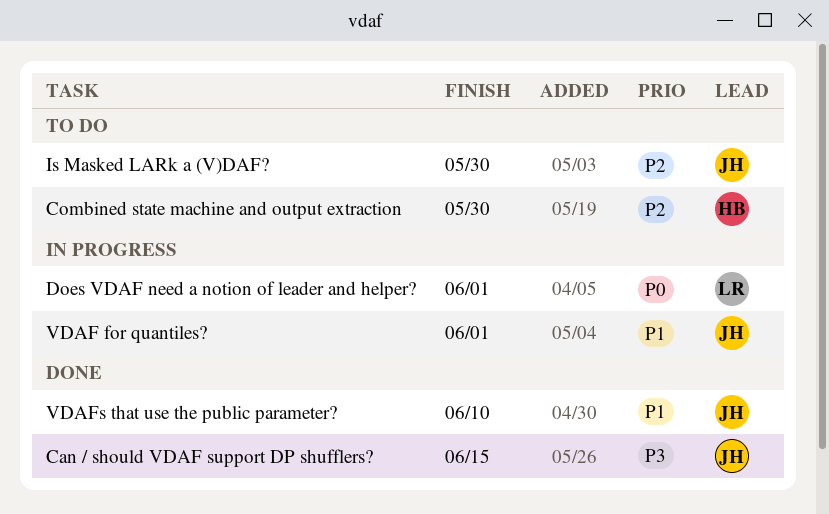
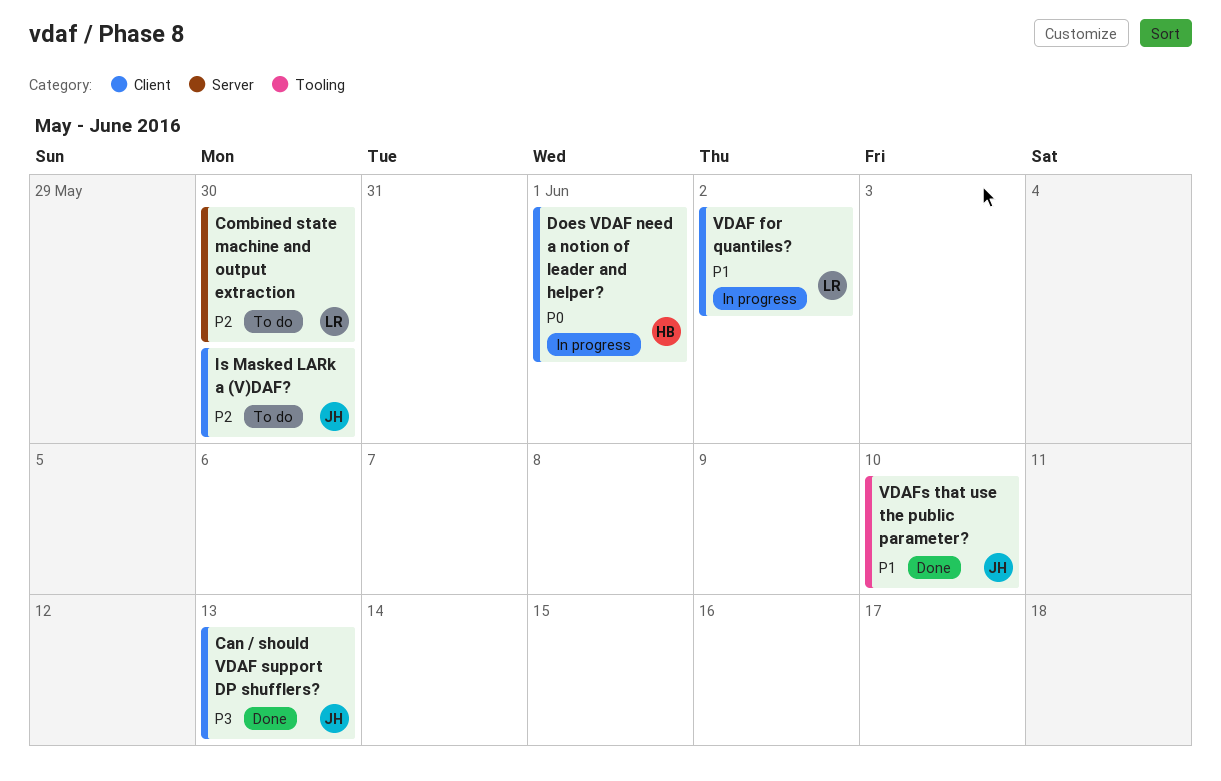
Can / should VDAF support DP shufflers?, due: Jun 15 -> Jun 13
Combined state machine and output extraction, owner: HB -> LR
Does VDAF need a notion of leader and helper?, owner: LR -> HB
VDAF for quantiles?, owner: JH -> LR
VDAF for quantiles?, due: Jun 1 -> Jun 2

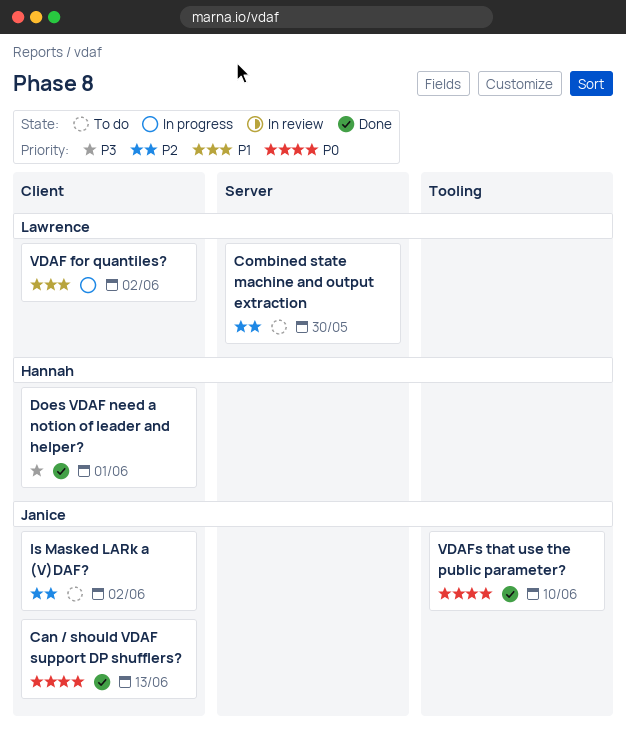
Can / should VDAF support DP shufflers?, priority: P3 -> P0
Does VDAF need a notion of leader and helper?, status: In progress -> Done
Does VDAF need a notion of leader and helper?, priority: P0 -> P3
Is Masked LARk a (V)DAF?, due: May 30 -> Jun 2
VDAFs that use the public parameter?, priority: P1 -> P0

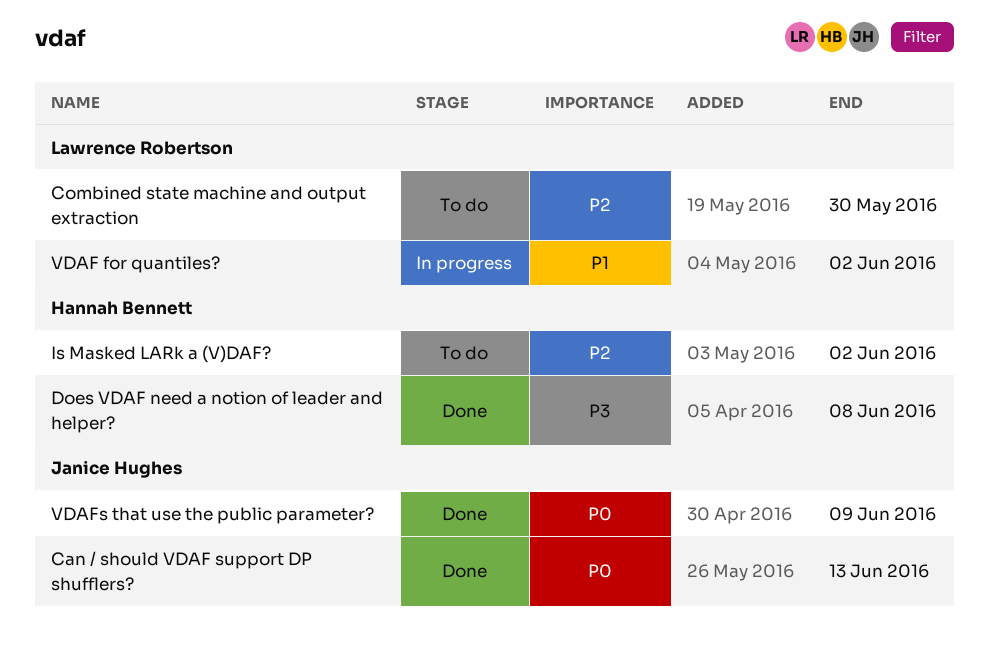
Does VDAF need a notion of leader and helper?, due: Jun 1 -> Jun 8
Is Masked LARk a (V)DAF?, owner: Janice Hughes -> Hannah Bennett
VDAFs that use the public parameter?, due: Jun 10 -> Jun 9

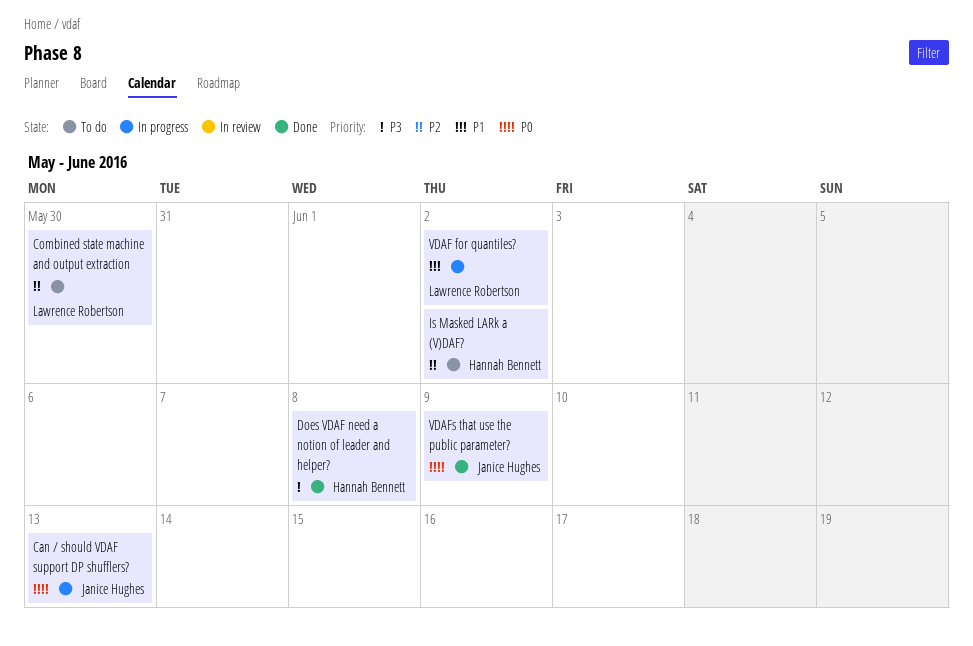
Can / should VDAF support DP shufflers?, status: Done -> In progress

